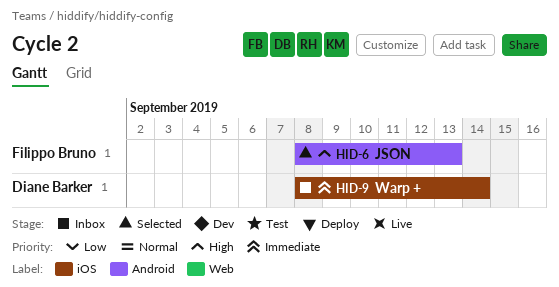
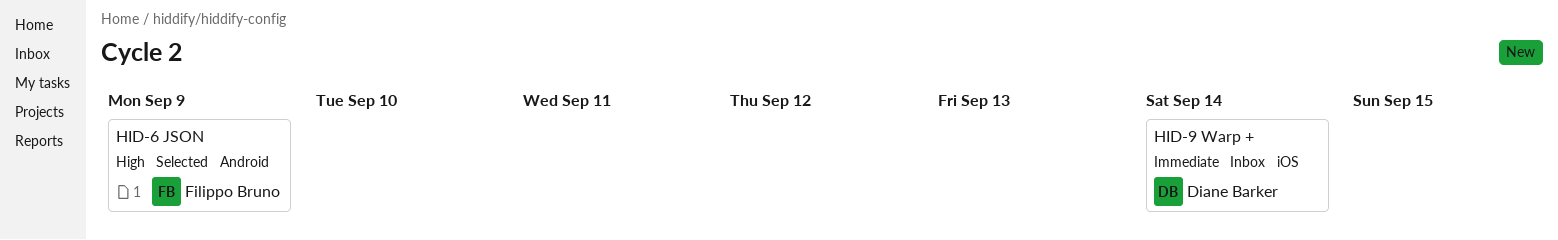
HID-6, due: Sep 13 -> Sep 9

